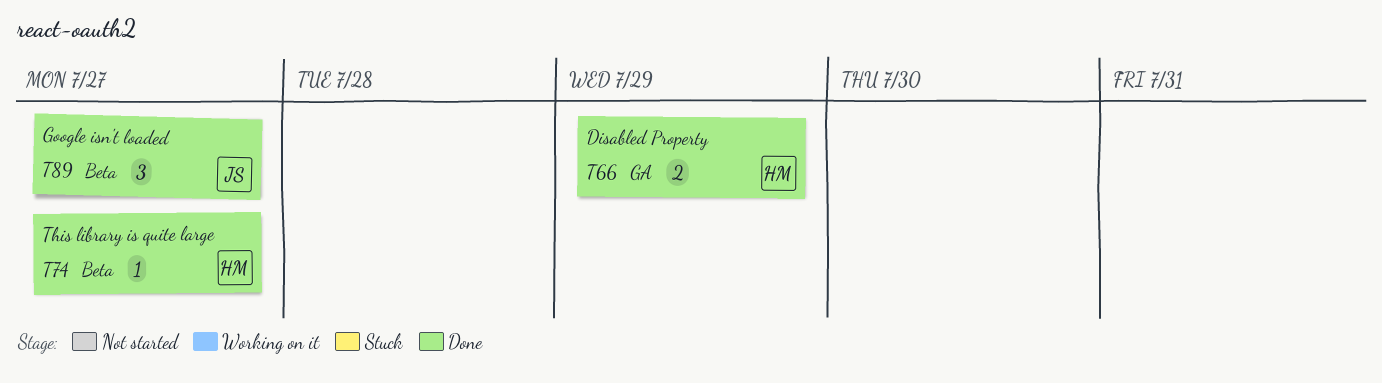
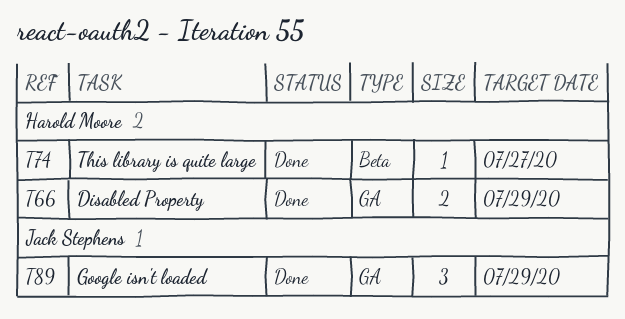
T89, label: Beta -> GA
T89, due: Jul 27 -> Jul 29

